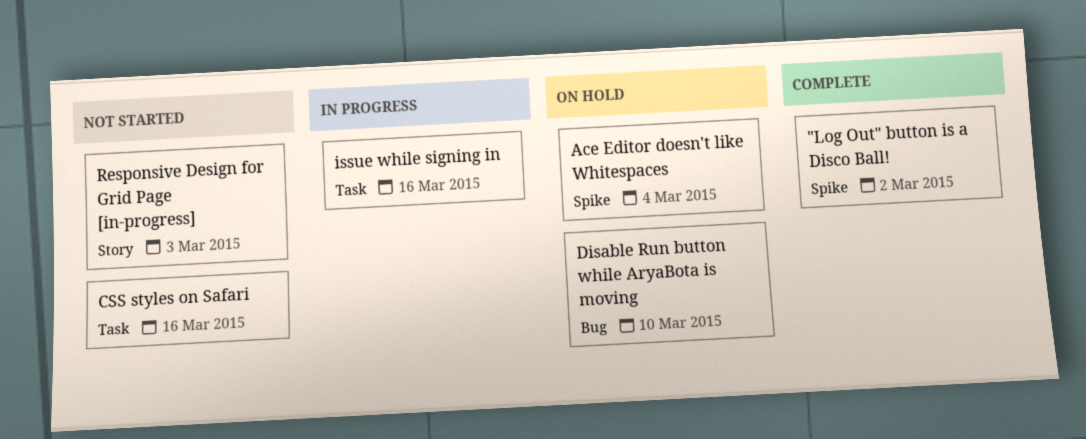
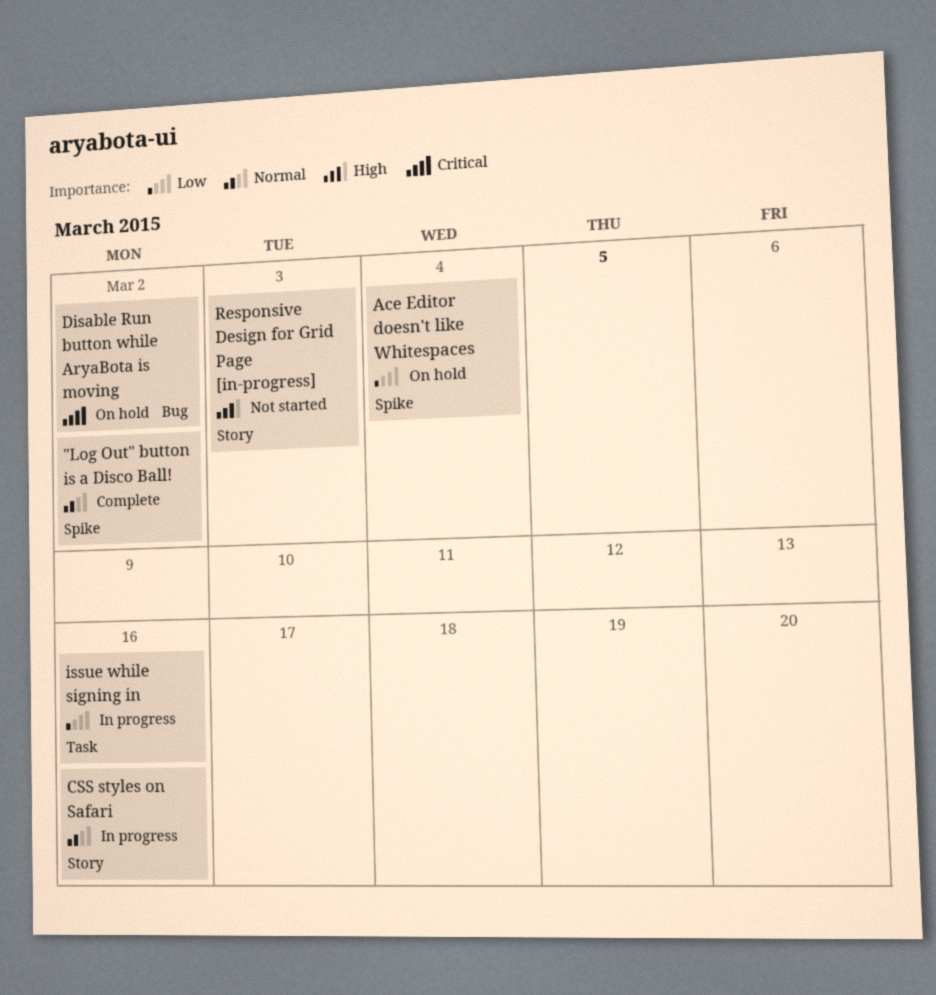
CSS styles on Safari, status: Not started -> In progress
CSS styles on Safari, label: Task -> Story
Disable Run button while AryaBota is moving, due: Mar 10 -> Mar 2

